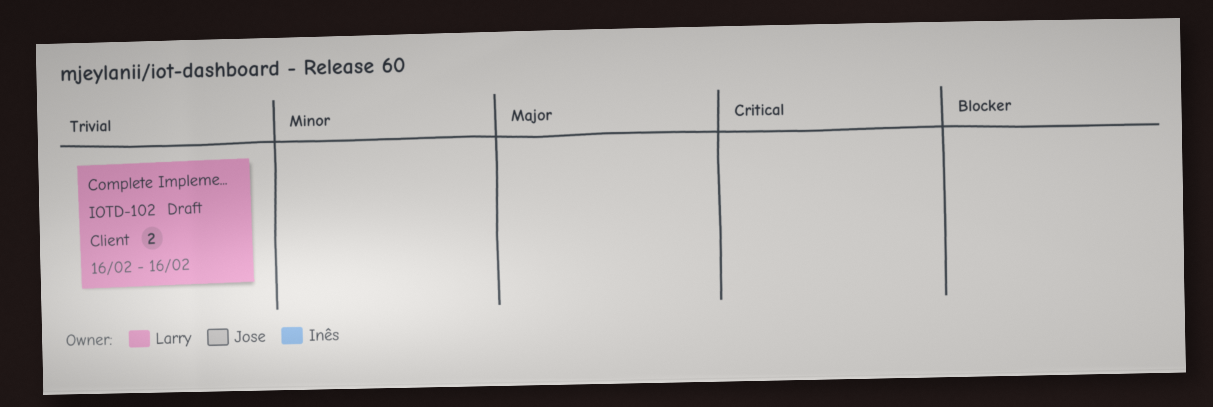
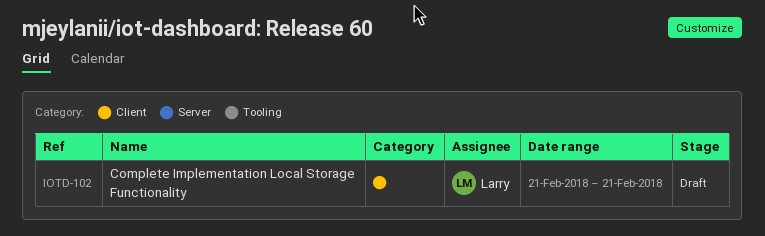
IOTD-102, start: Feb 16 -> Feb 21
IOTD-102, due: Feb 16 -> Feb 21

